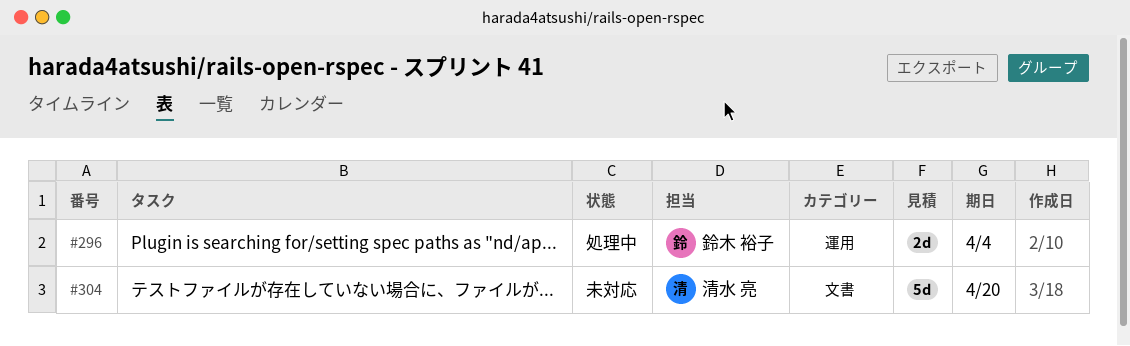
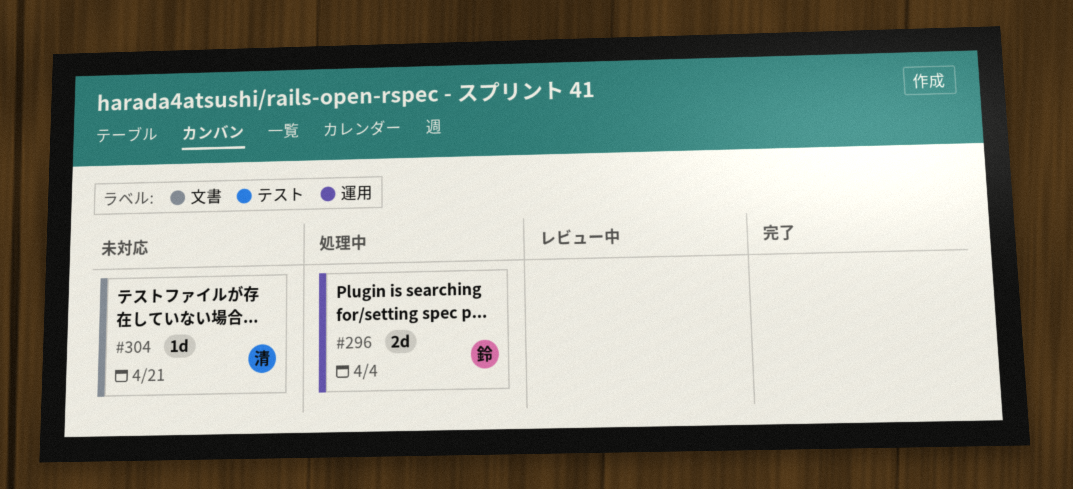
#304, estimate: 5d -> 1d
#304, due: Apr 20 -> Apr 21

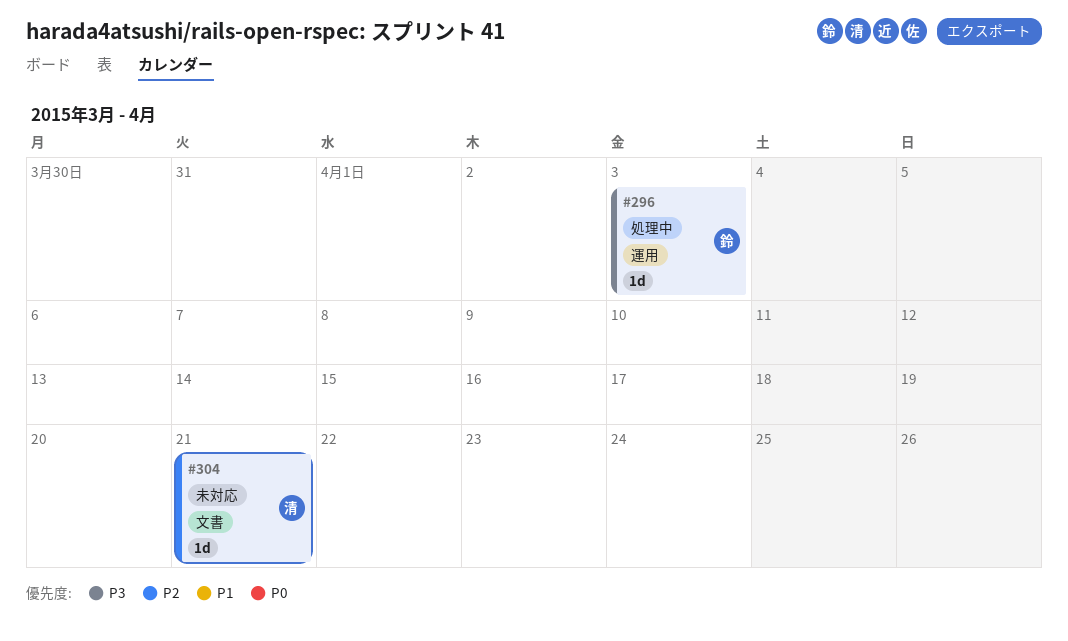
#296, estimate: 2d -> 1d
#296, due: Apr 4 -> Apr 3

